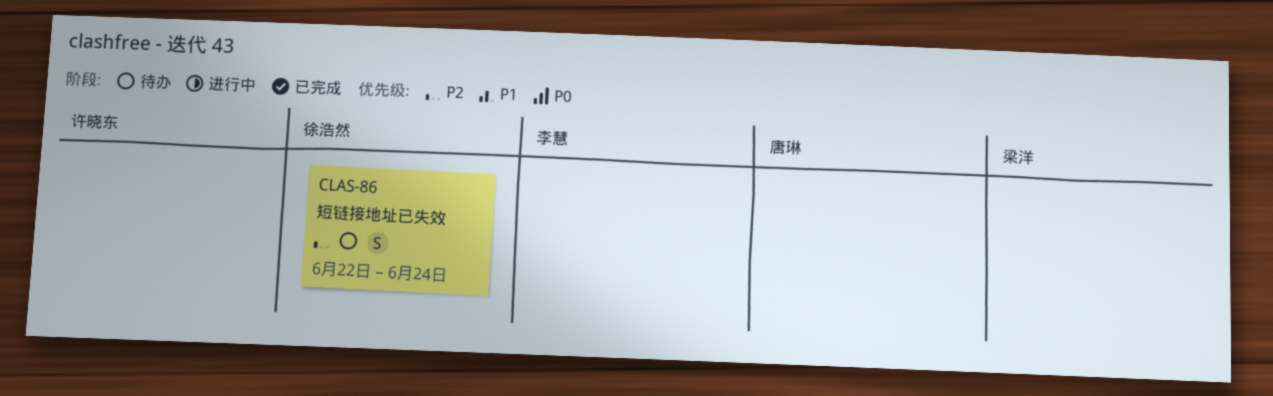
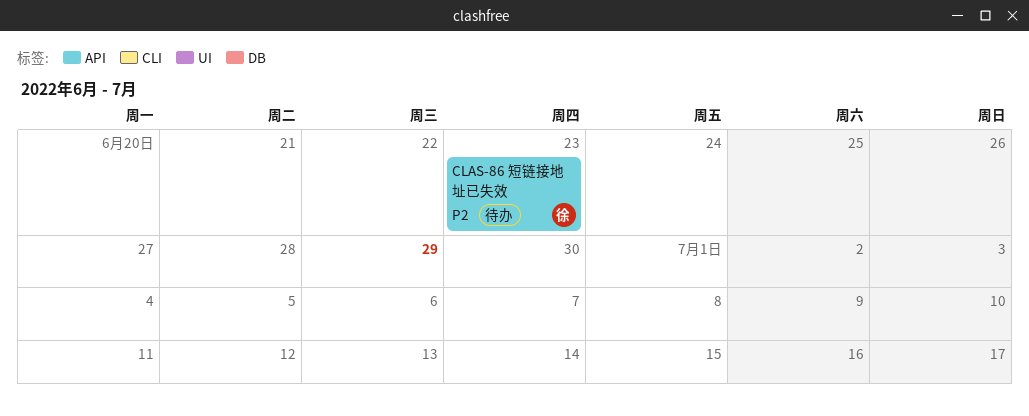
CLAS-86, due: Jun 24 -> Jun 23

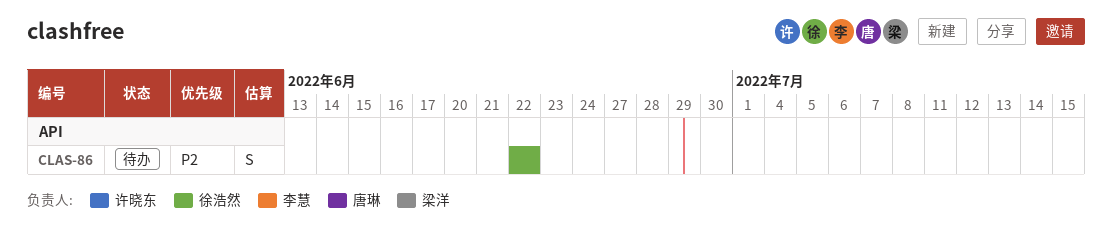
CLAS-86, due: Jun 23 -> Jun 22

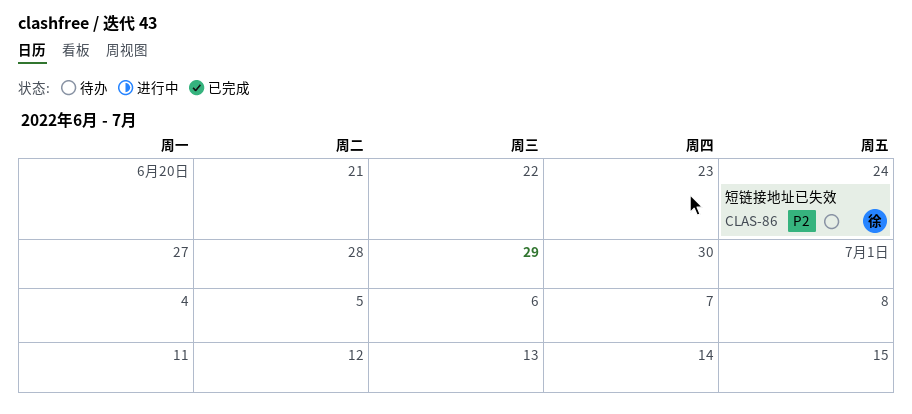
CLAS-86, due: Jun 22 -> Jun 24

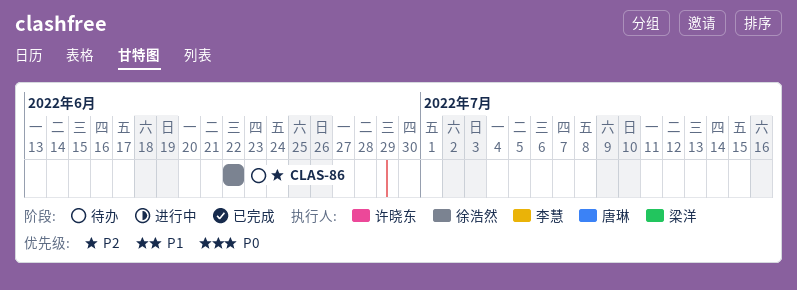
CLAS-86, due: Jun 24 -> Jun 22

